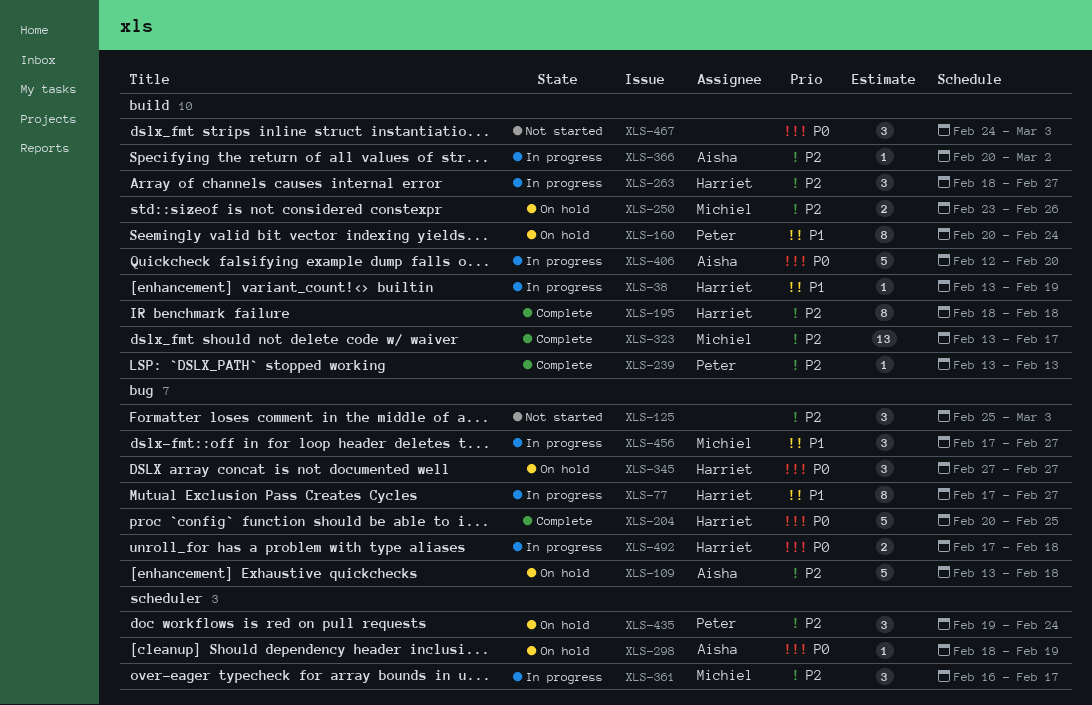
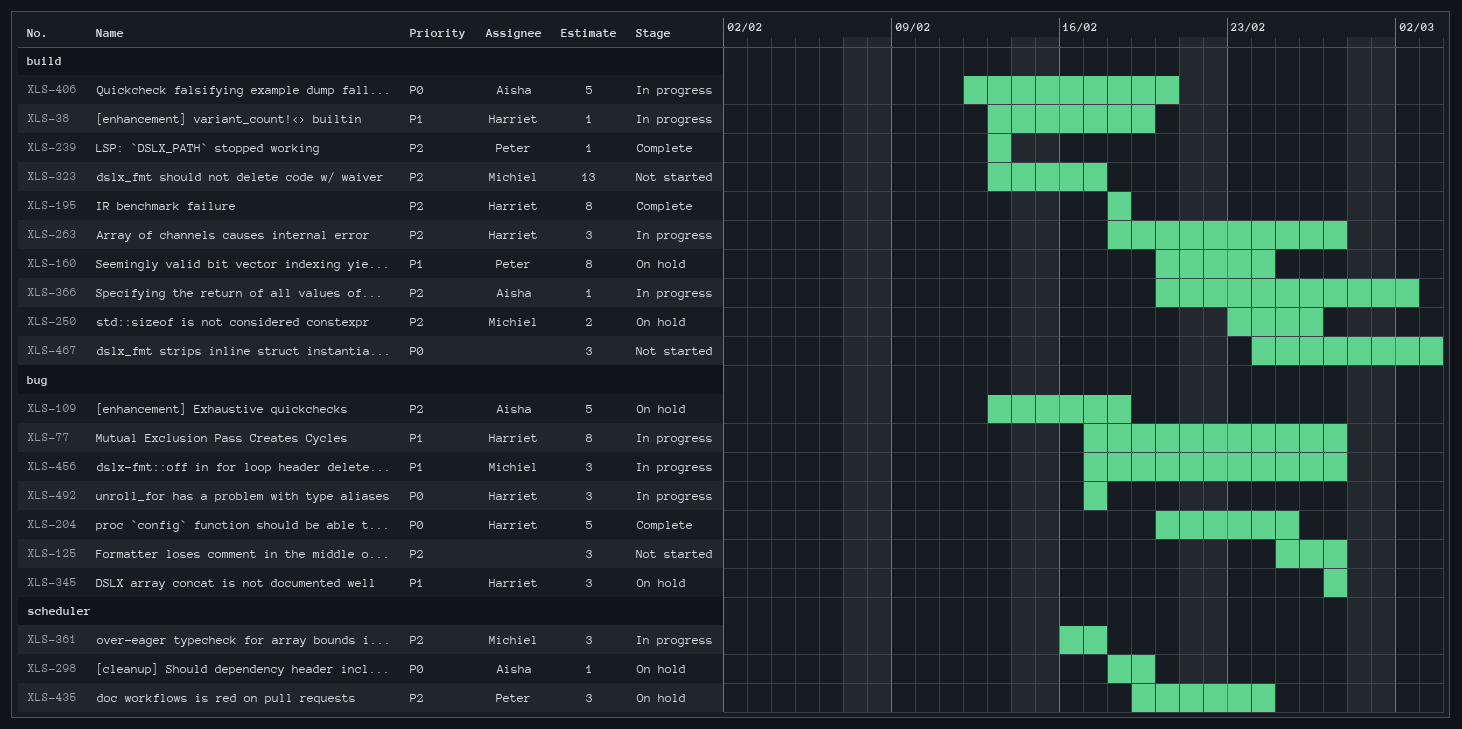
XLS-125, due: Mar 3 -> Feb 27
XLS-323, status: Complete -> Not started
XLS-345, priority: P0 -> P1
XLS-492, estimate: 2 -> 3
XLS-492, due: Feb 18 -> Feb 17

